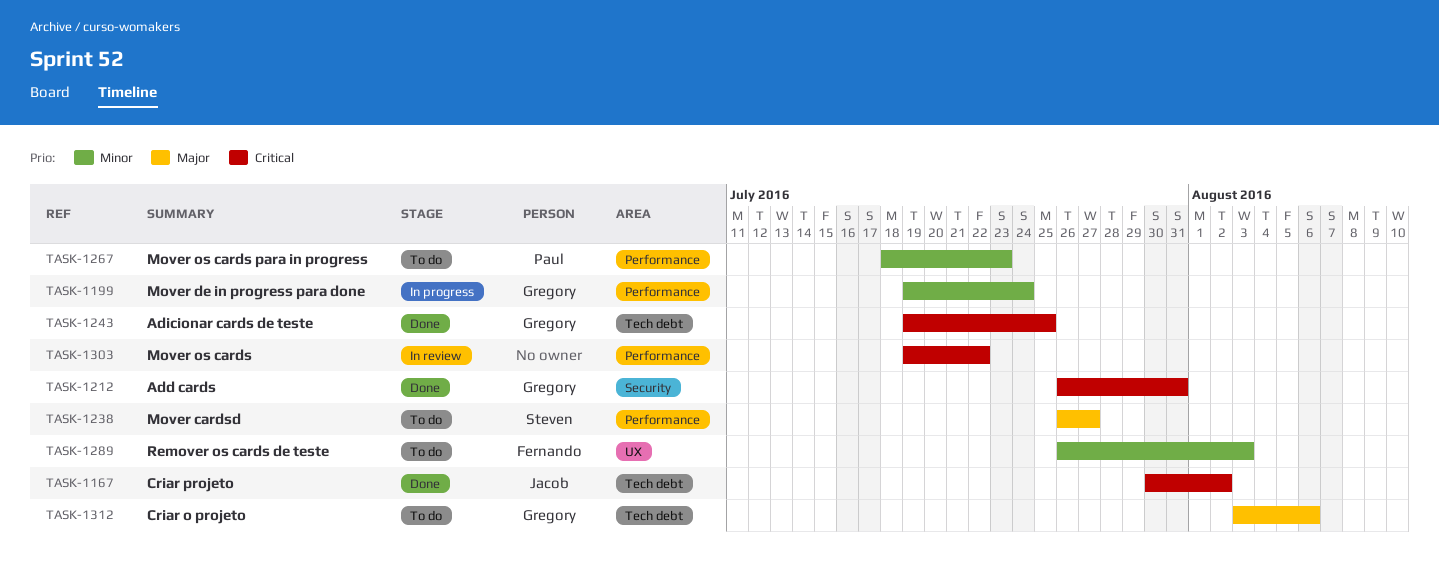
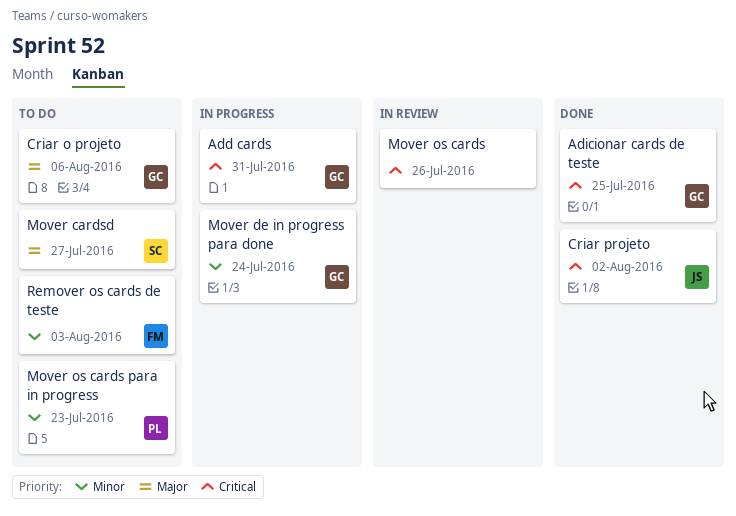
Add cards, status: Done -> In progress
Mover os cards, due: Jul 22 -> Jul 26

